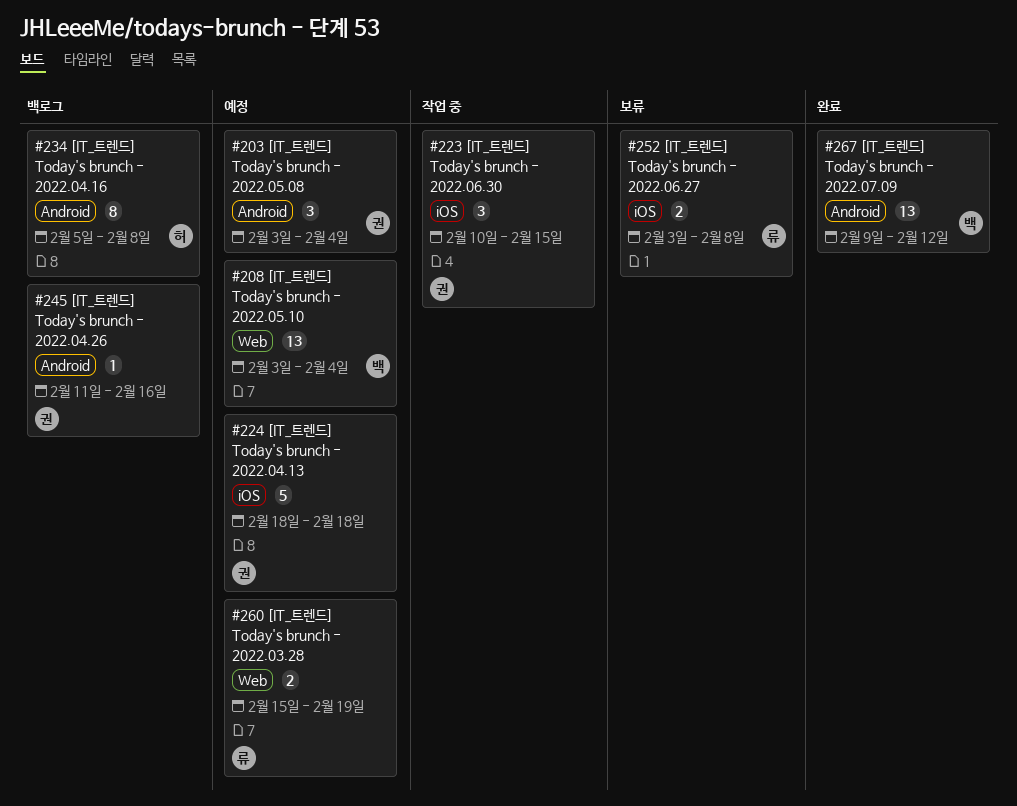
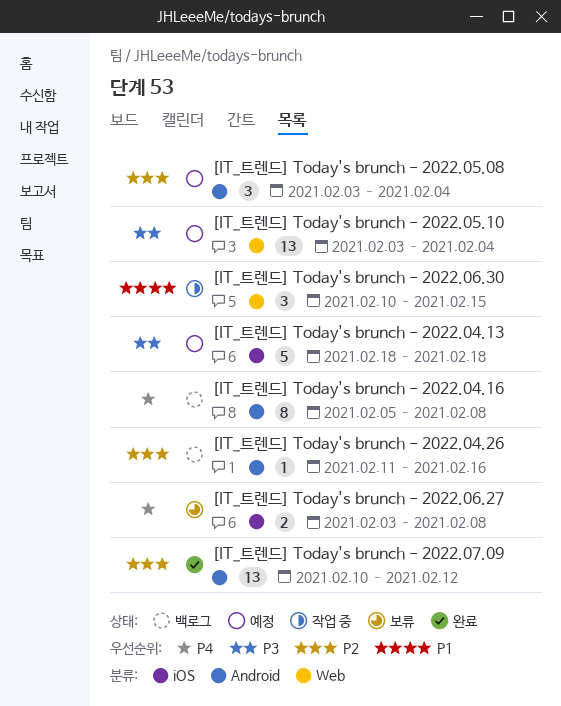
[IT_트렌드] Today's brunch - 2022.03.28: present -> none
[IT_트렌드] Today's brunch - 2022.06.30, label: iOS -> Web
[IT_트렌드] Today's brunch - 2022.07.09, start: Feb 9 -> Feb 10

